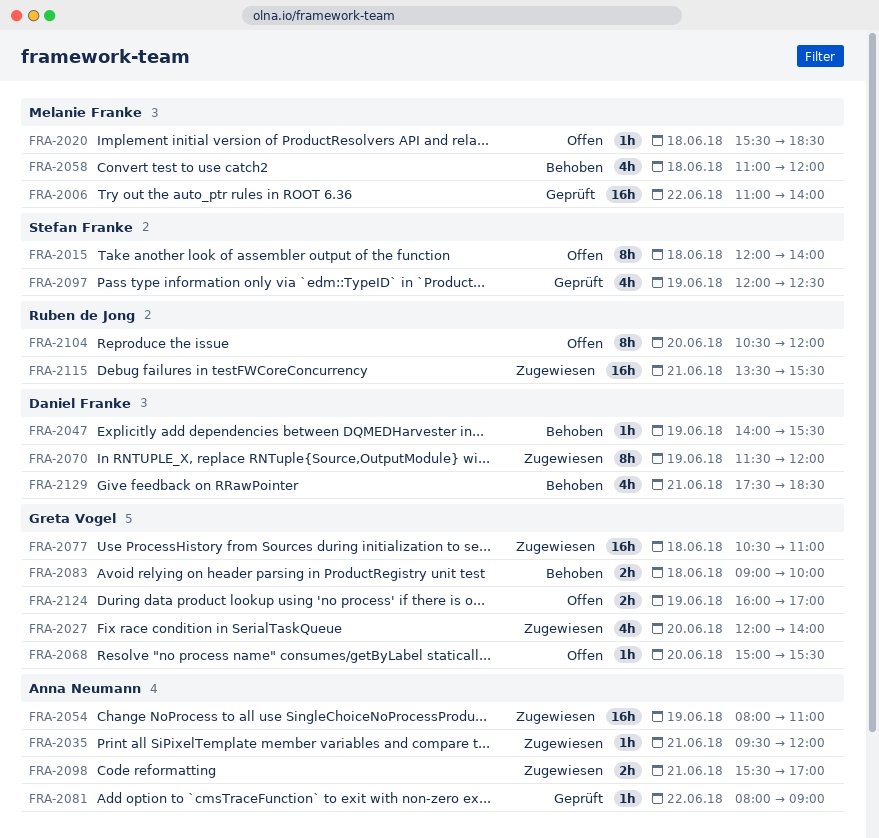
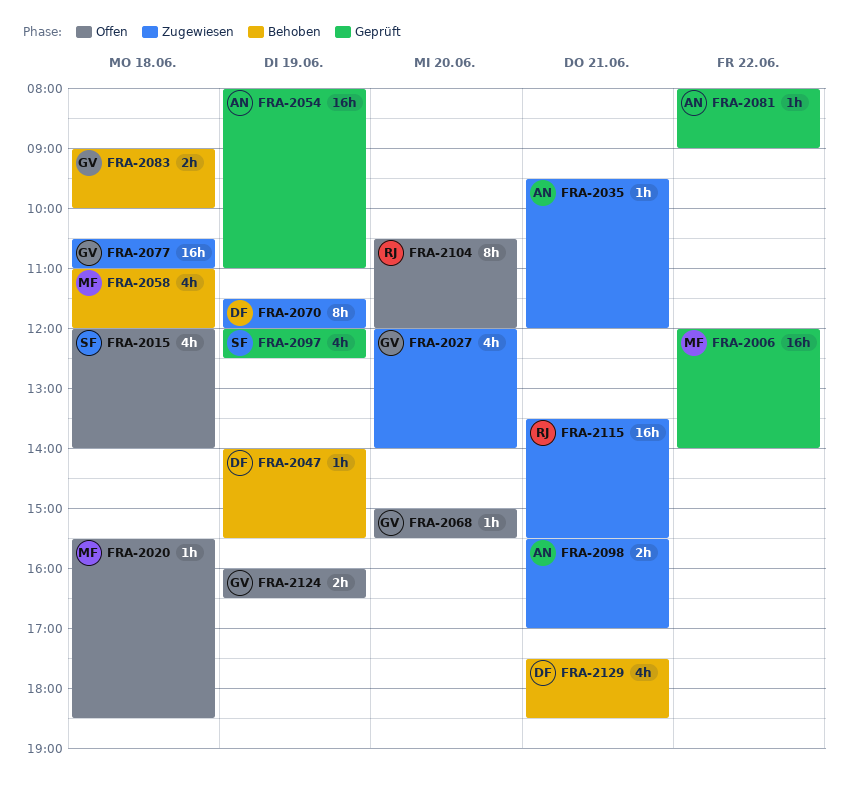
FRA-2006, begins: 11:00 -> 12:00
FRA-2015, estimate: 8h -> 4h
FRA-2054, status: Zugewiesen -> Geprüft
FRA-2124, ends: 17:00 -> 16:30

